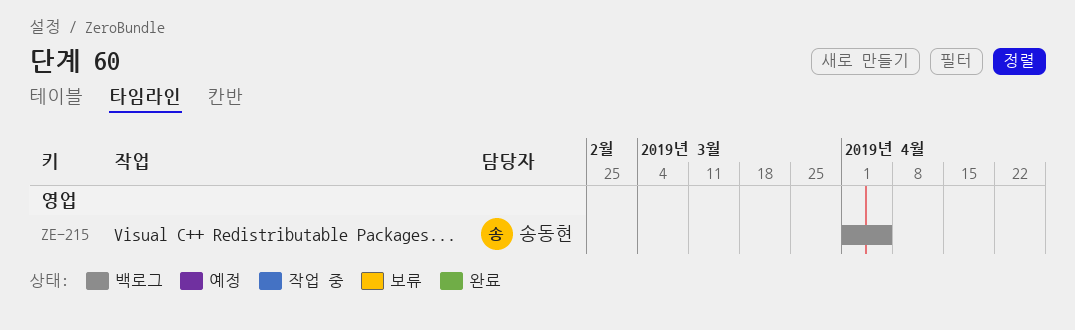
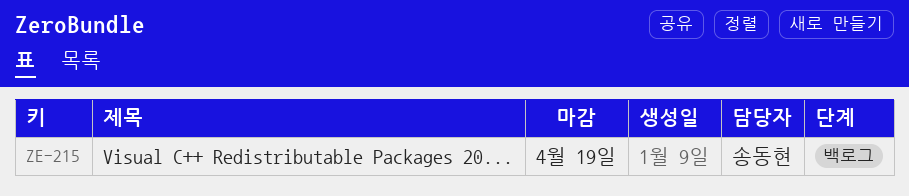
ZE-215, due: Apr 5 -> Apr 19

